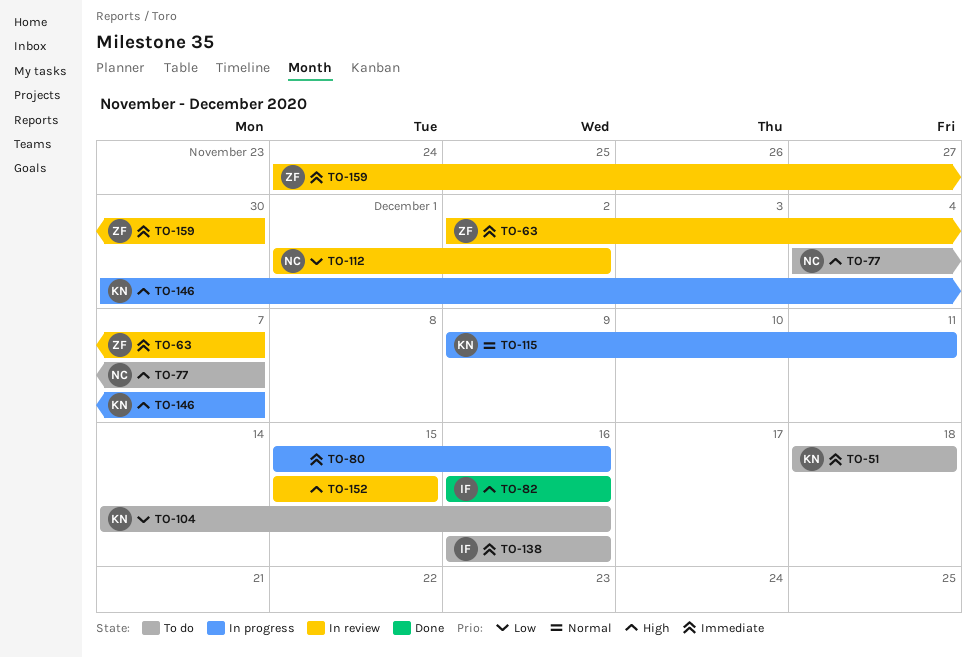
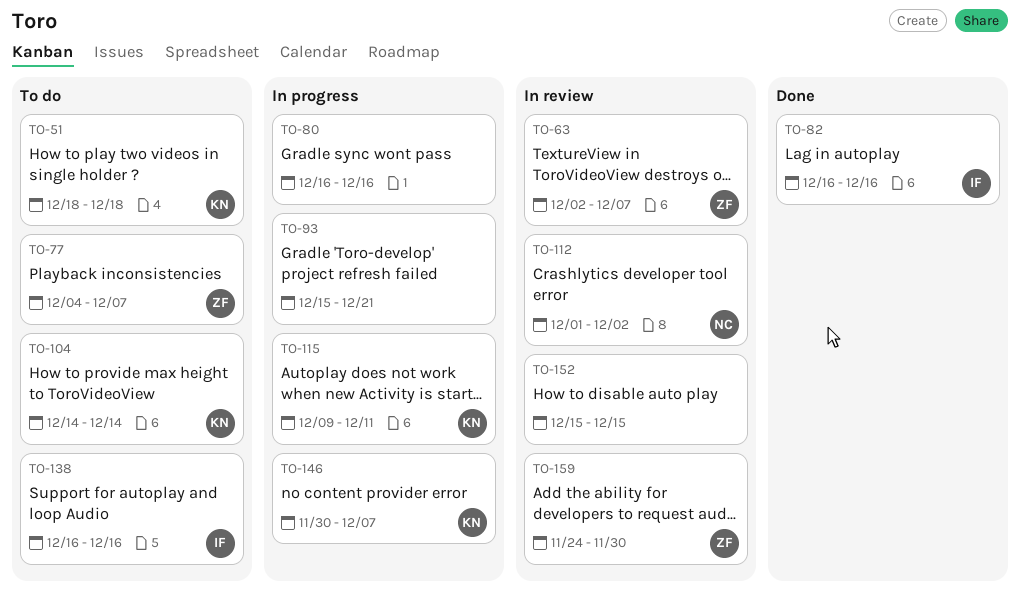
TO-77, owner: NC -> ZF
TO-80, start: Dec 15 -> Dec 16
TO-93: none -> present
TO-104, due: Dec 16 -> Dec 14

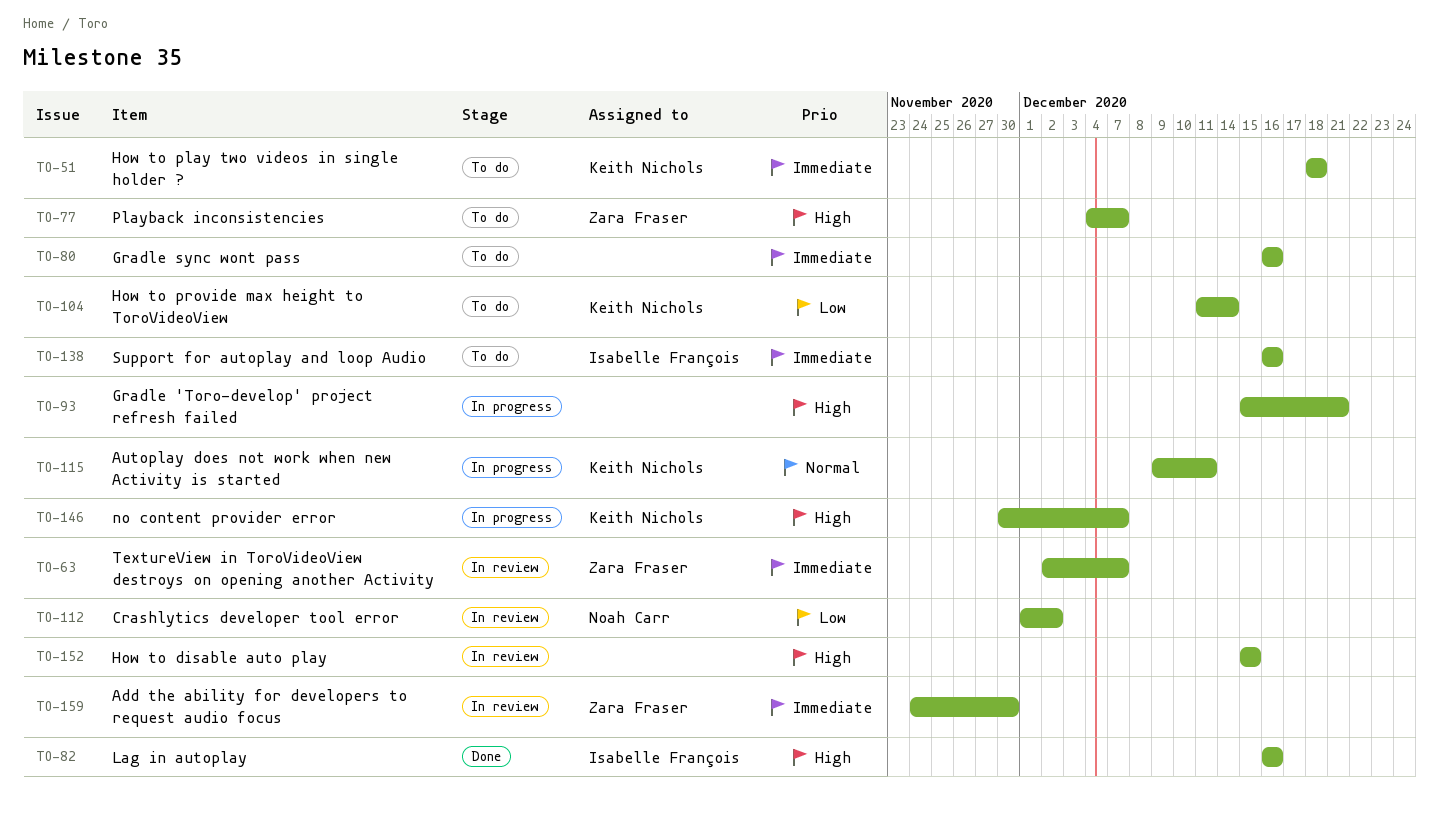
TO-80, status: In progress -> To do
TO-104, start: Dec 14 -> Dec 11

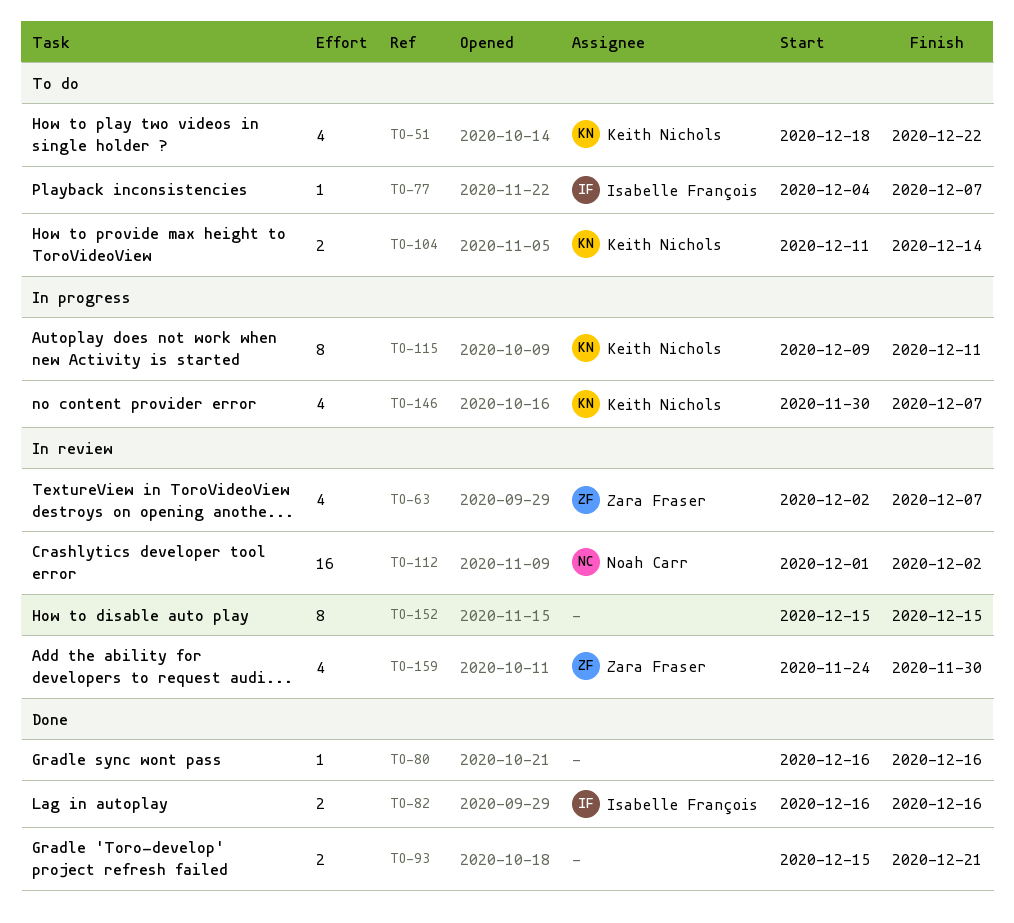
TO-51, due: Dec 18 -> Dec 22
TO-77, owner: Zara Fraser -> Isabelle François
TO-80, status: To do -> Done
TO-93, status: In progress -> Done
TO-138: present -> none

